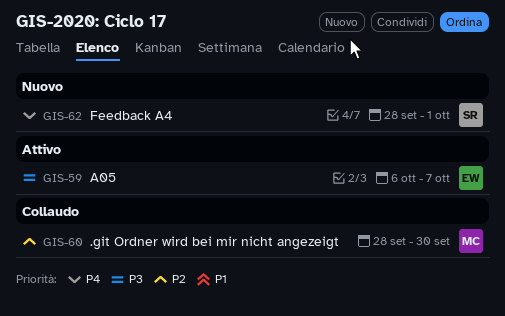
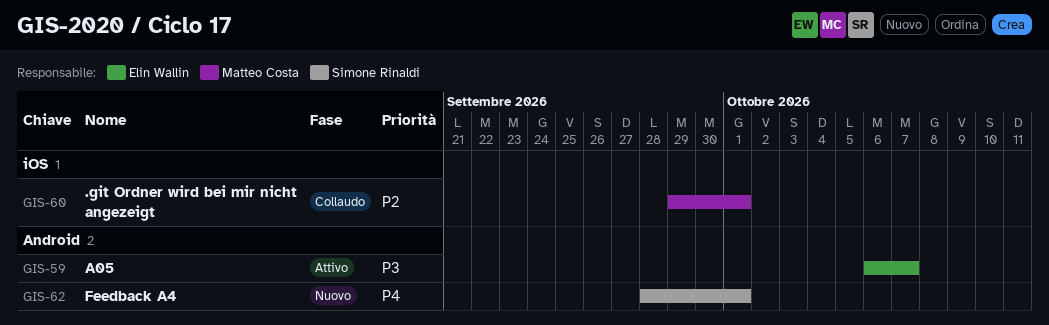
GIS-60, start: Sep 28 -> Sep 29
GIS-60, due: Sep 30 -> Oct 1

